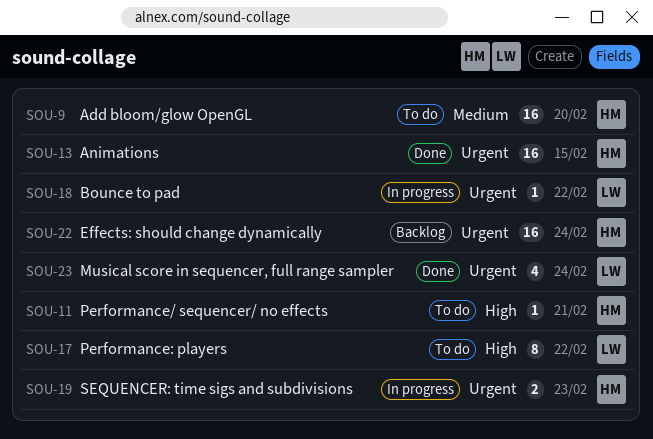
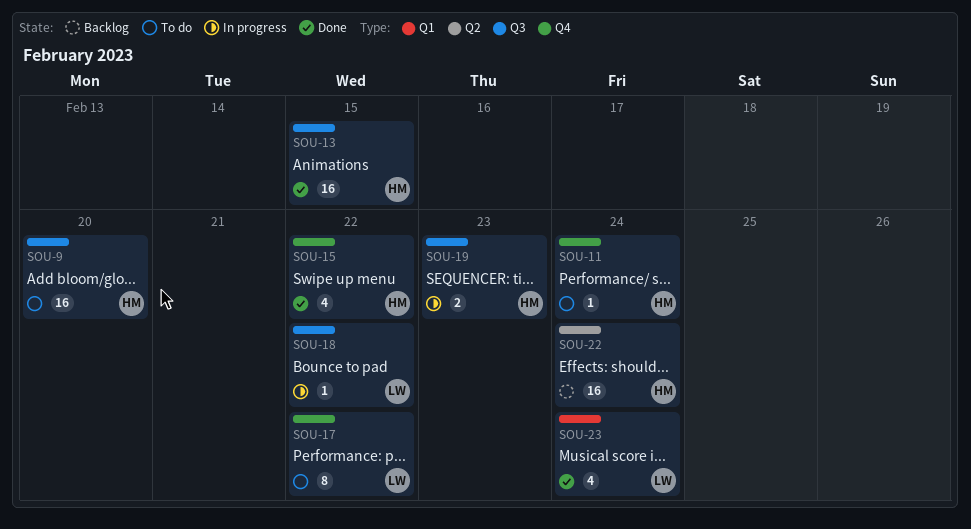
SOU-11, due: Feb 21 -> Feb 24
SOU-15: none -> present

